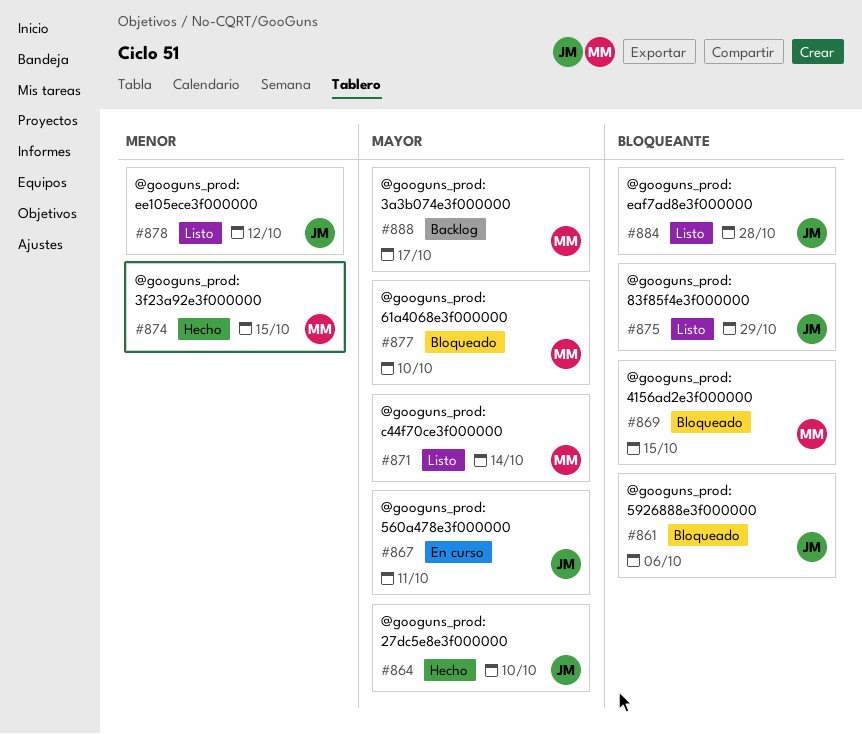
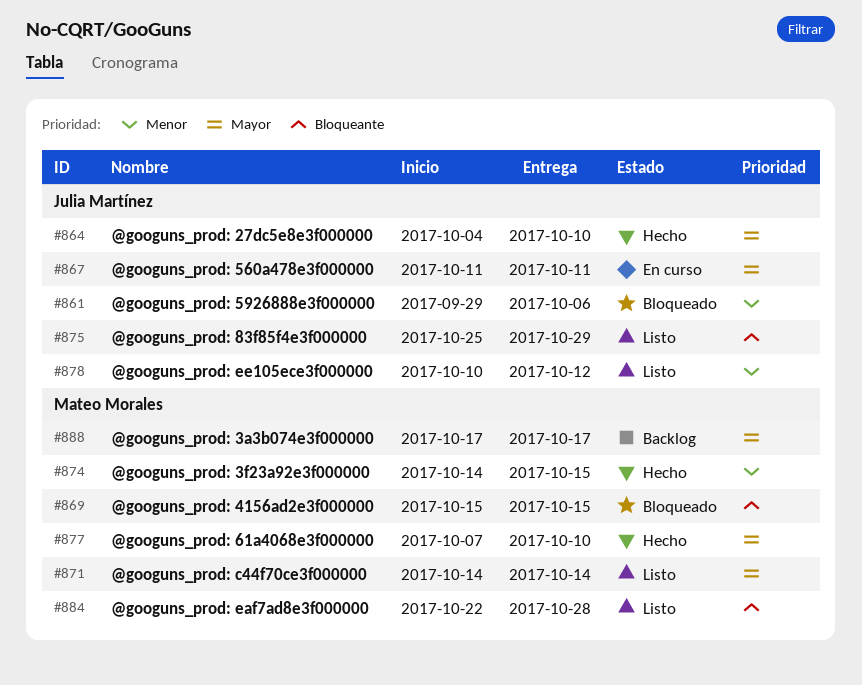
#861, priority: Bloqueante -> Menor
#877, status: Bloqueado -> Hecho
#884, owner: Julia Martínez -> Mateo Morales

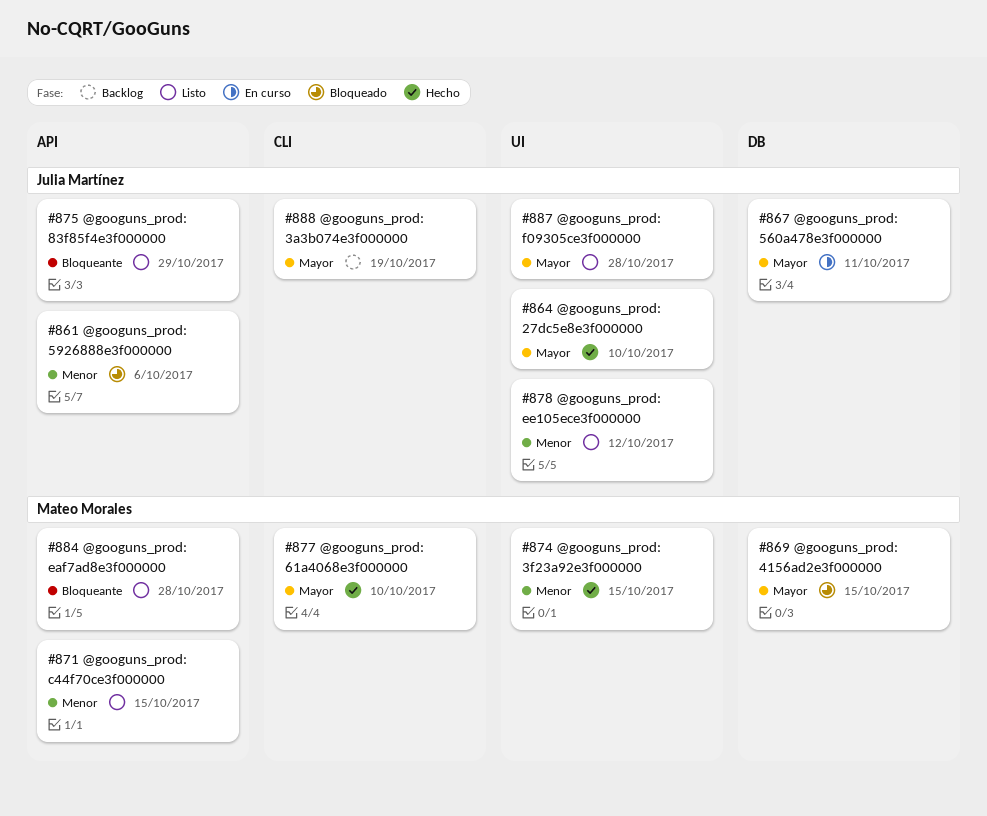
#869, priority: Bloqueante -> Mayor
#871, priority: Mayor -> Menor
#871, due: Oct 14 -> Oct 15
#887: none -> present
#888, owner: Mateo Morales -> Julia Martínez
#888, due: Oct 17 -> Oct 19

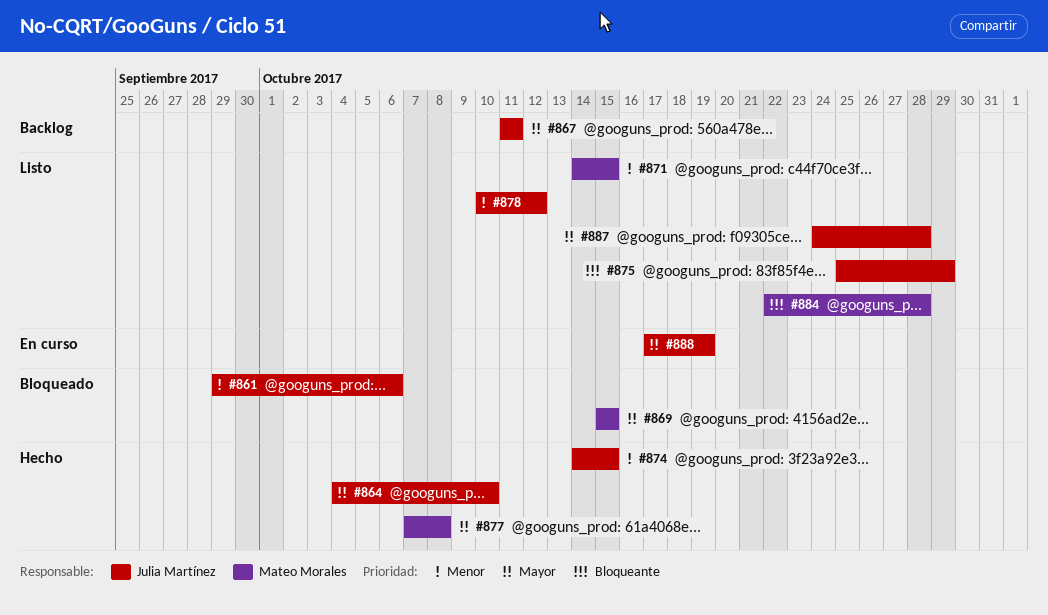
#867, status: En curso -> Backlog
#874, owner: Mateo Morales -> Julia Martínez
#877, due: Oct 10 -> Oct 8
#888, status: Backlog -> En curso

